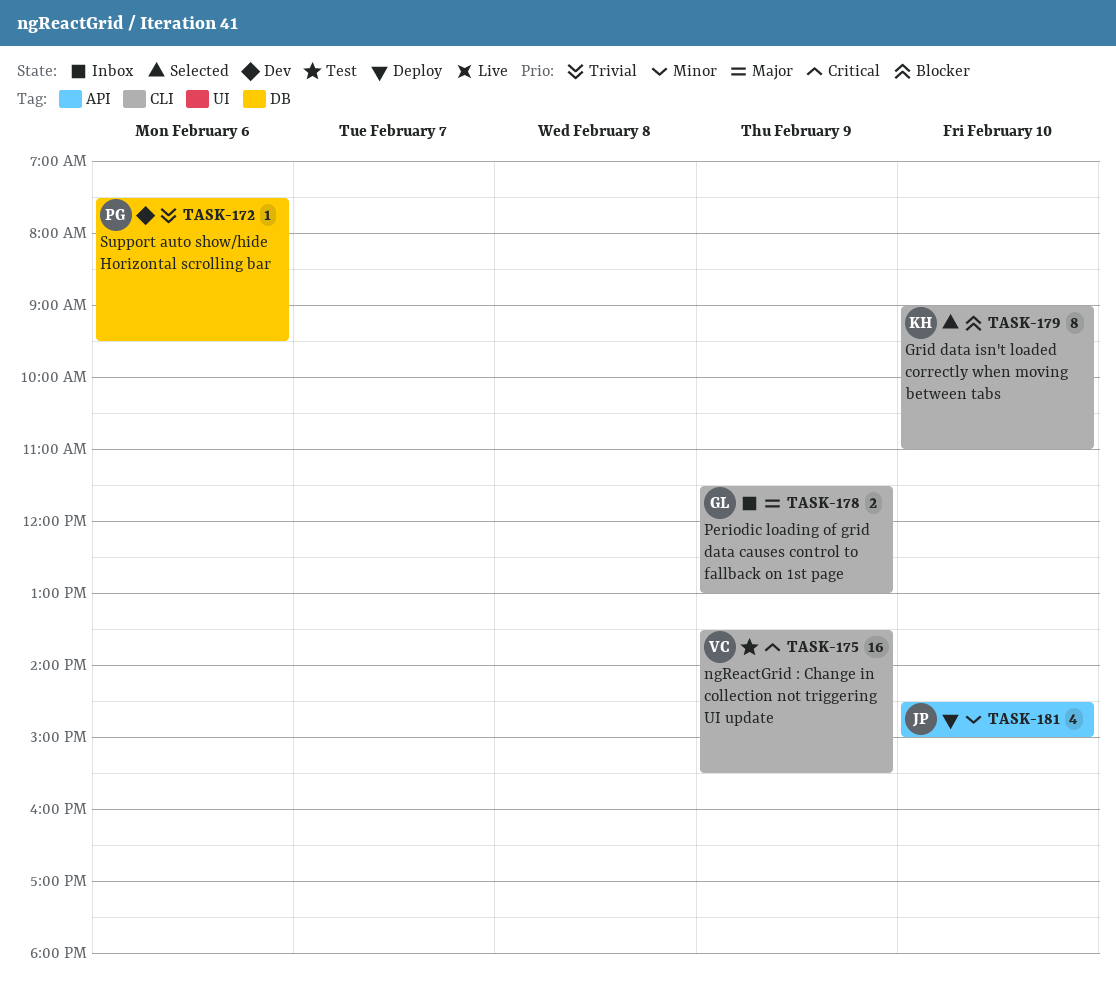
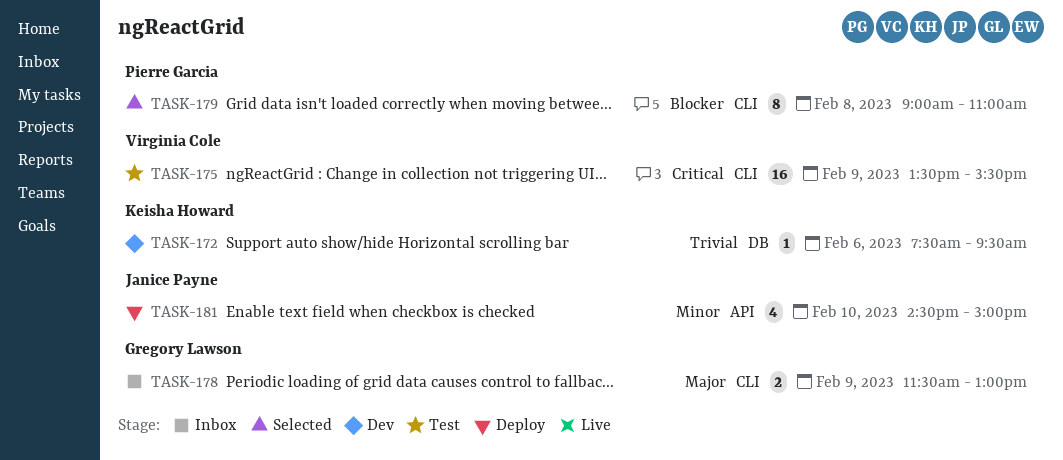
TASK-172, owner: Pierre Garcia -> Keisha Howard
TASK-179, owner: Keisha Howard -> Pierre Garcia
TASK-179, day: Feb 10 -> Feb 8

